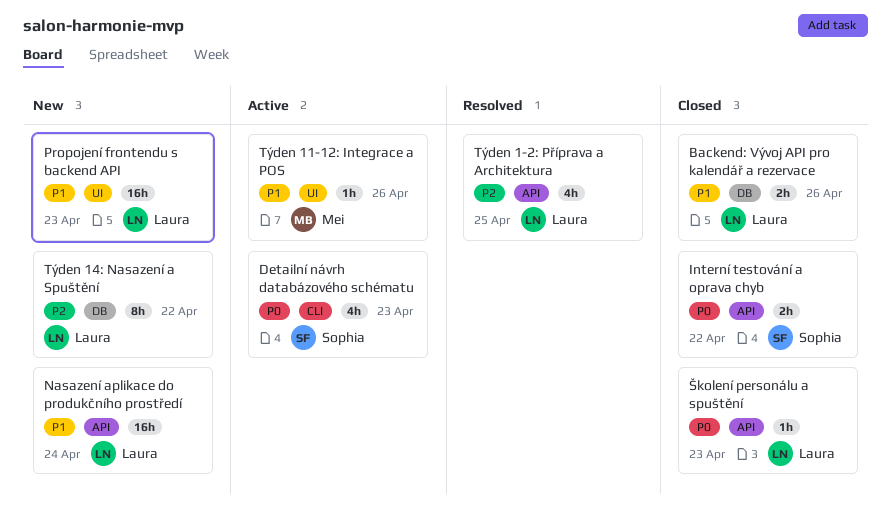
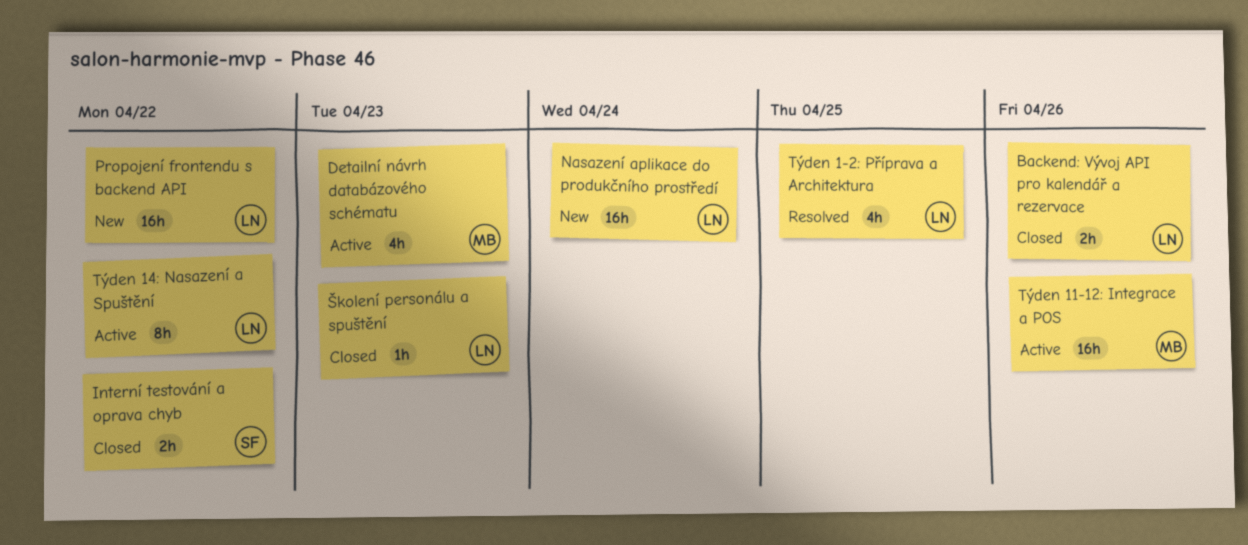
Detailní návrh databázového schématu, owner: Sophia -> Mei
Propojení frontendu s backend API, due: Apr 23 -> Apr 22
Týden 11-12: Integrace a POS, estimate: 1h -> 16h
Týden 14: Nasazení a Spuštění, status: New -> Active

